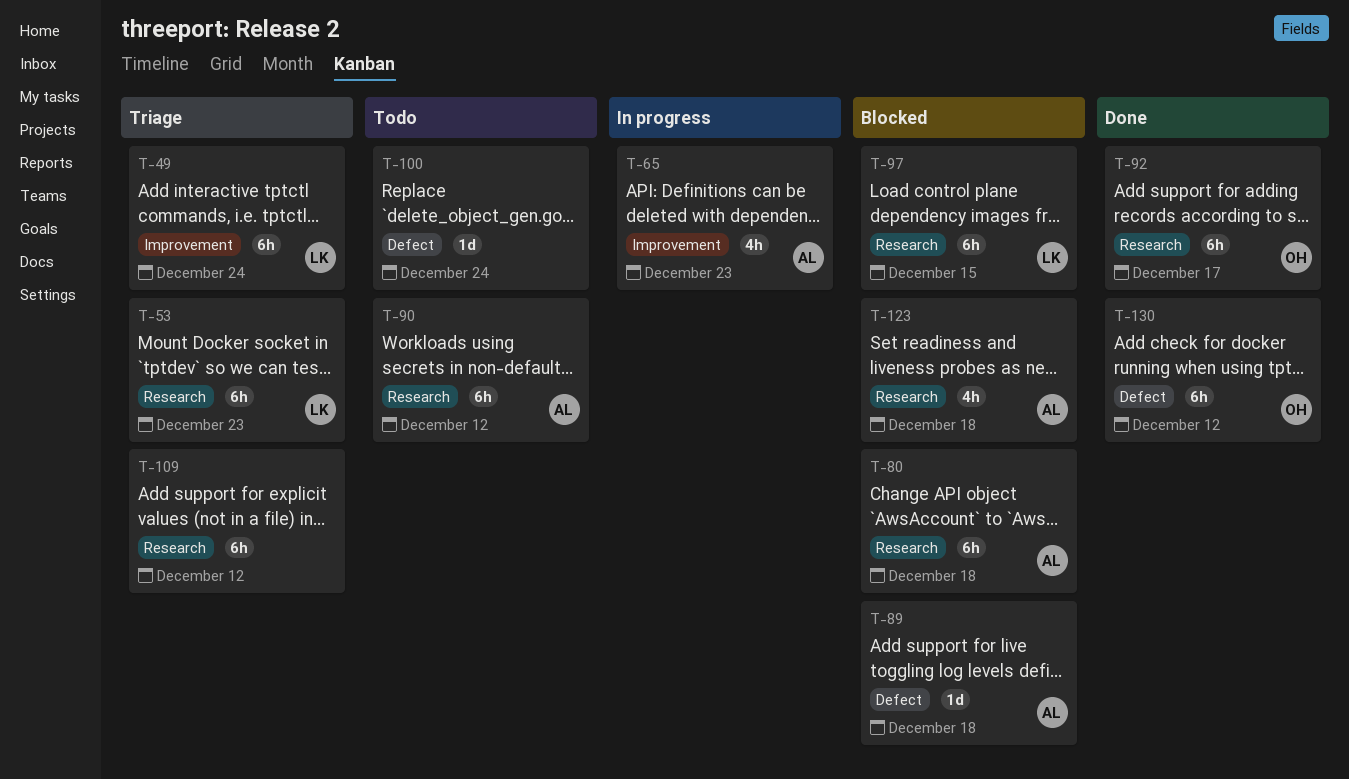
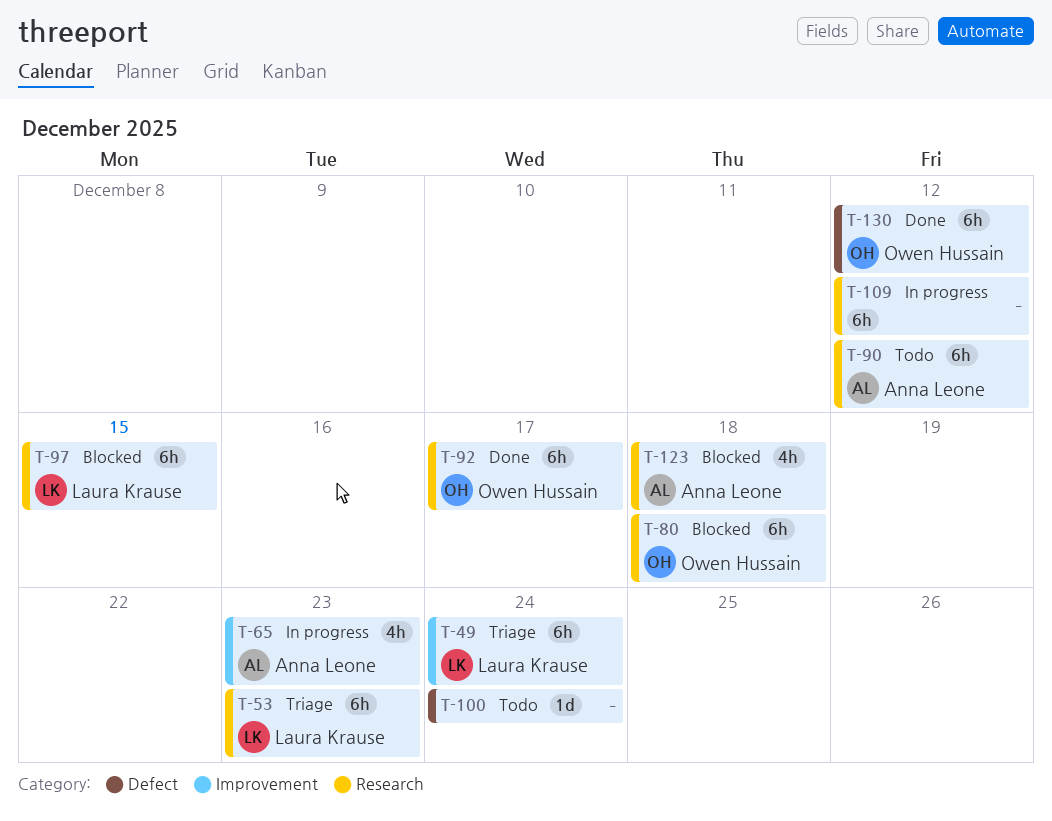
T-80, owner: Anna Leone -> Owen Hussain
T-89: present -> none
T-109, status: Triage -> In progress

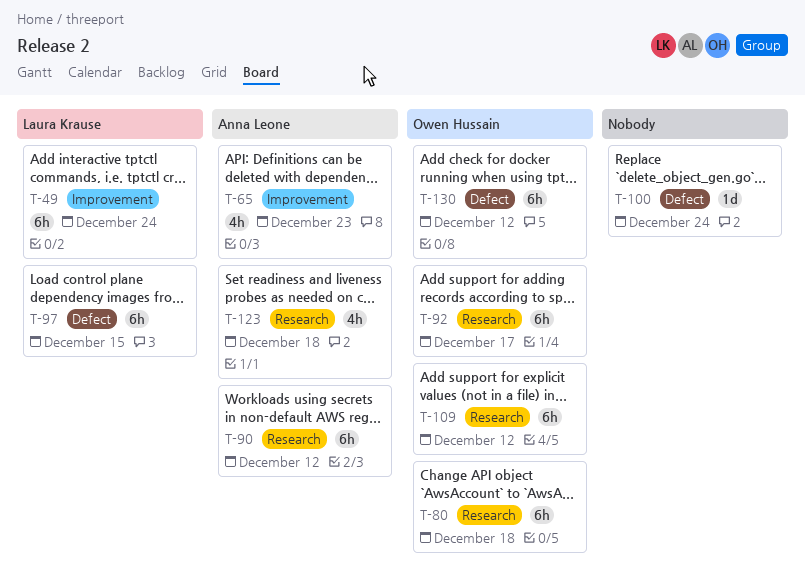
T-53: present -> none
T-97, label: Research -> Defect
T-109, owner: none -> Owen Hussain

